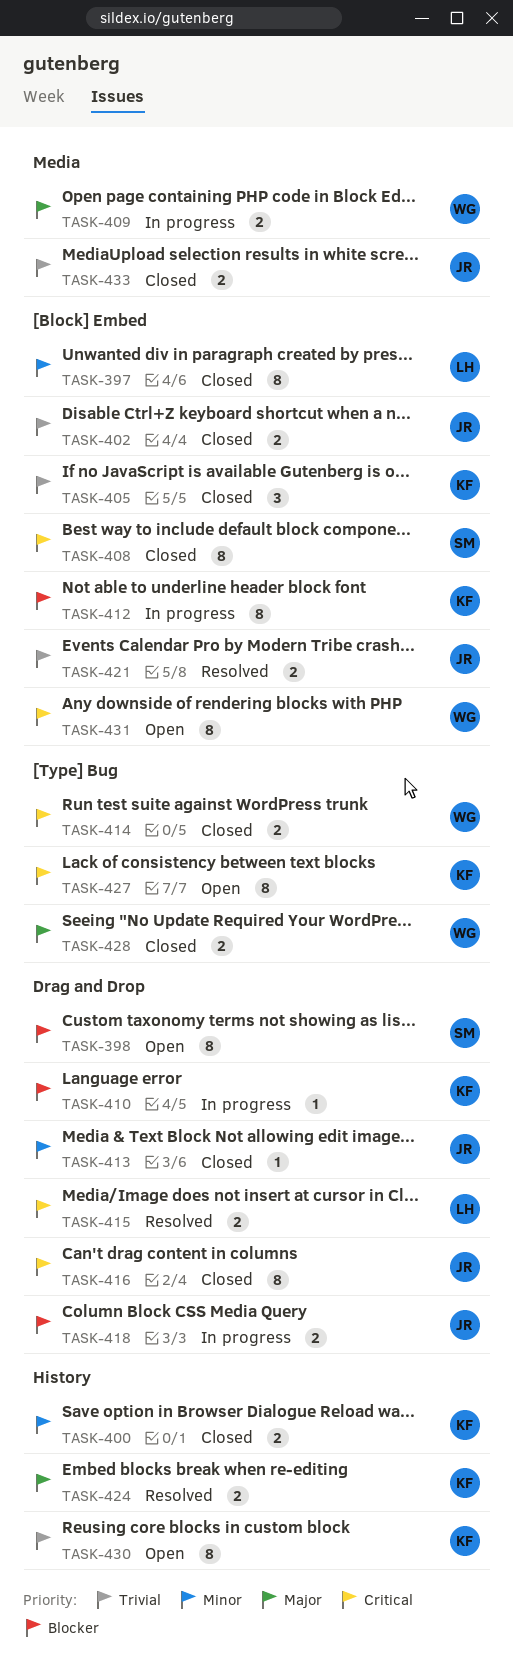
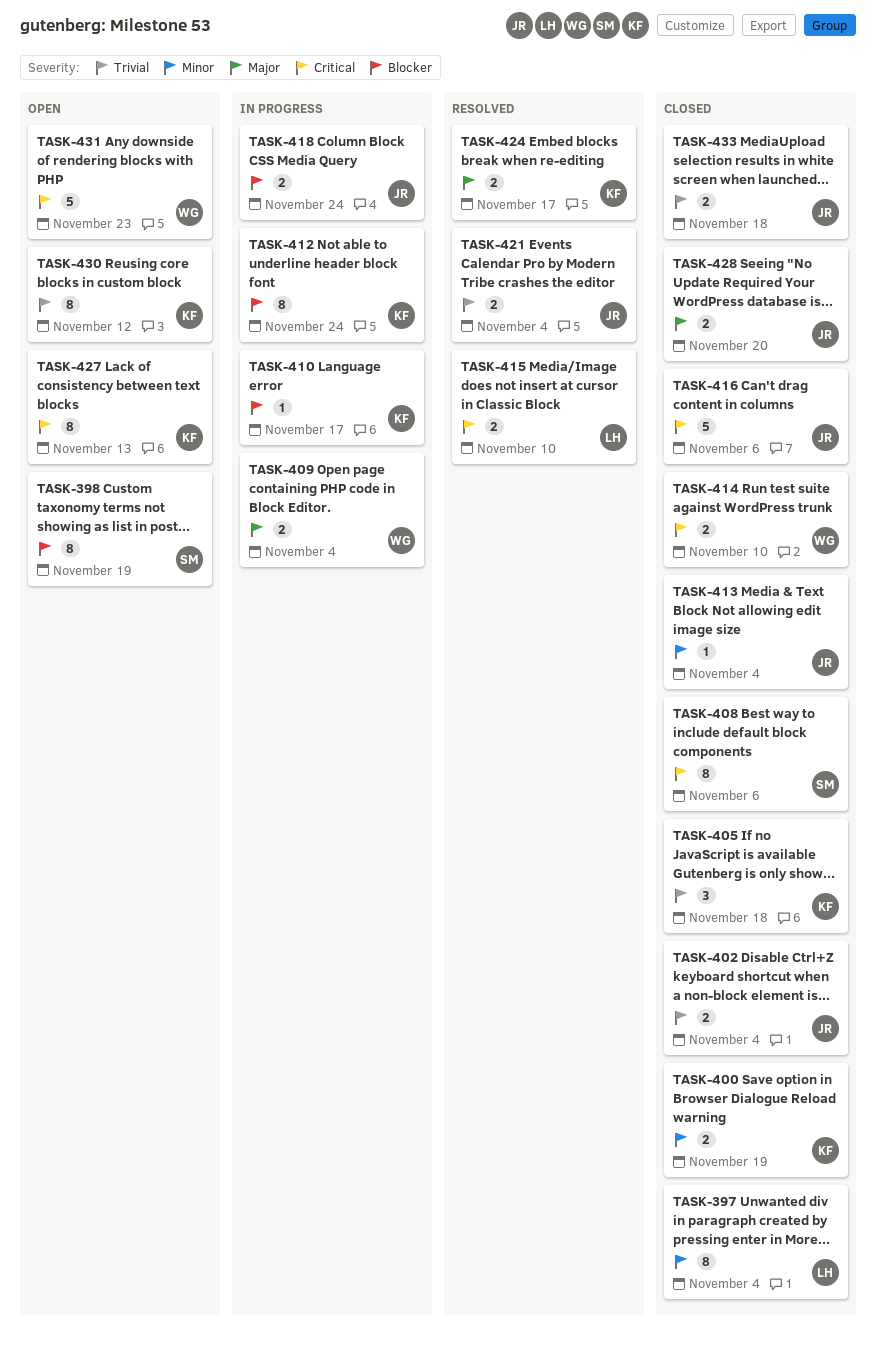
TASK-416, estimate: 8 -> 5
TASK-428, owner: WG -> JR
TASK-431, estimate: 8 -> 5

